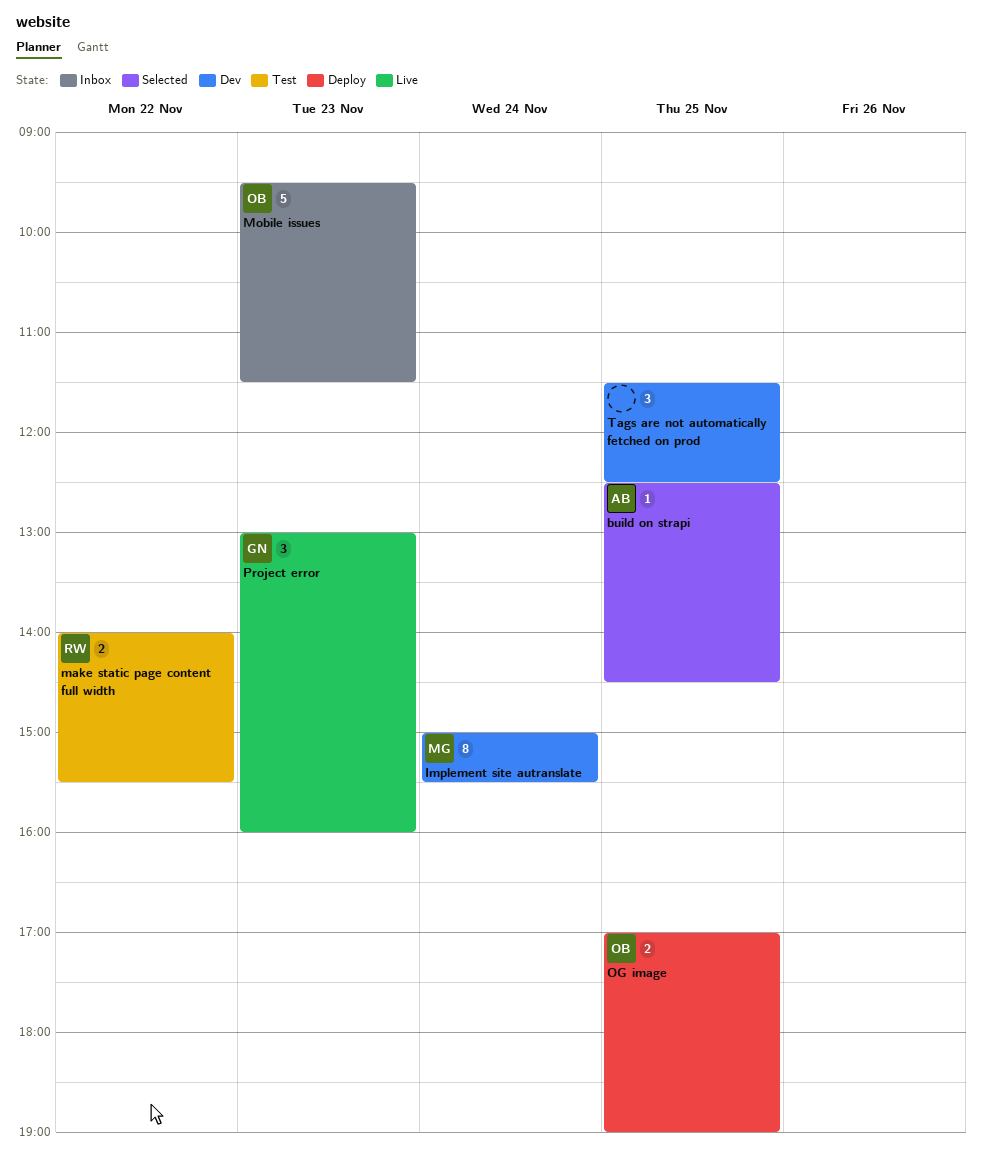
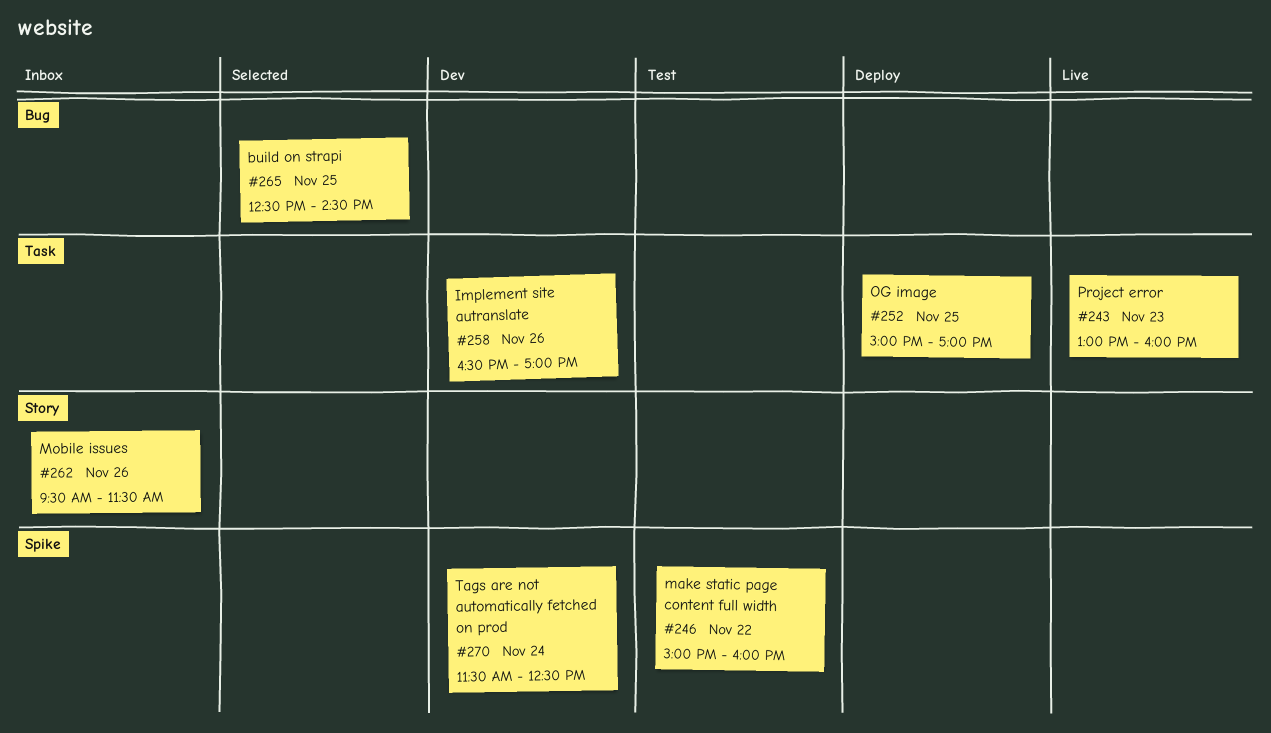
Implement site autranslate, day: Nov 24 -> Nov 26
Implement site autranslate, begins: 15:00 -> 16:30
Implement site autranslate, ends: 15:30 -> 17:00
make static page content full width, begins: 14:00 -> 15:00
make static page content full width, ends: 15:30 -> 16:00
Mobile issues, day: Nov 23 -> Nov 26
OG image, begins: 17:00 -> 15:00
OG image, ends: 19:00 -> 17:00
Tags are not automatically fetched on prod, day: Nov 25 -> Nov 24

